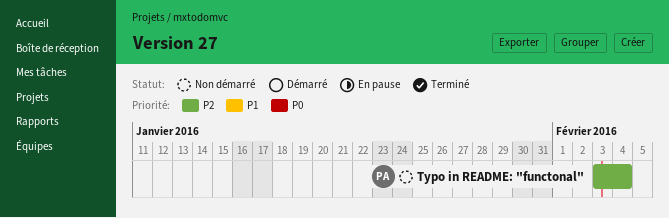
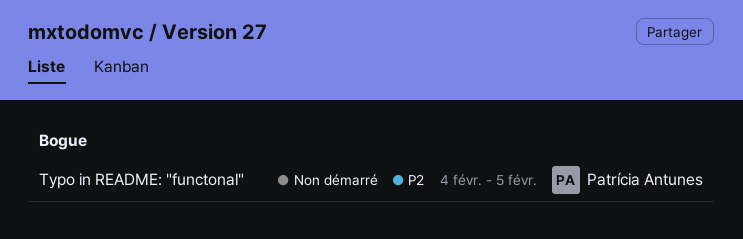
Typo in README: "functonal", start: Feb 3 -> Feb 4
Typo in README: "functonal", due: Feb 4 -> Feb 5

